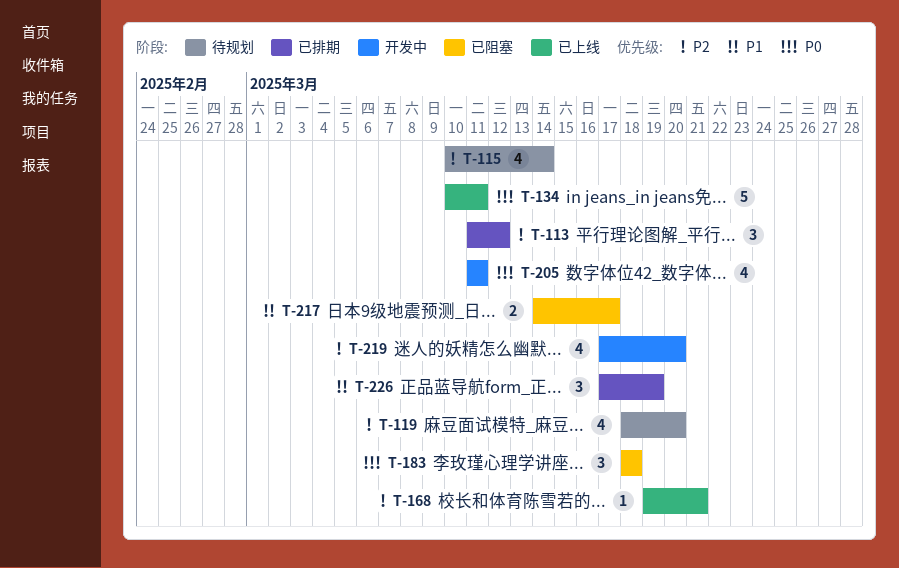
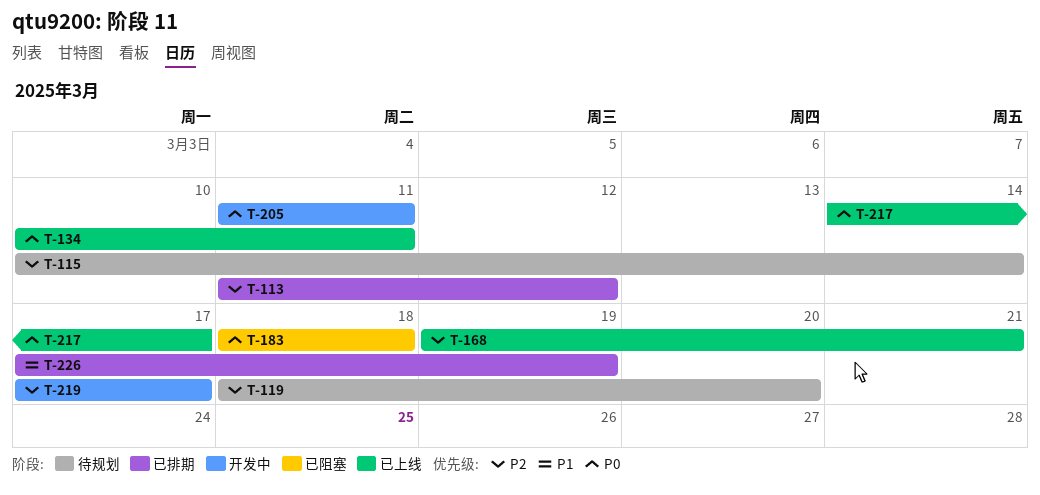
T-217, status: 已阻塞 -> 已上线
T-217, priority: P1 -> P0
T-219, due: Mar 20 -> Mar 17

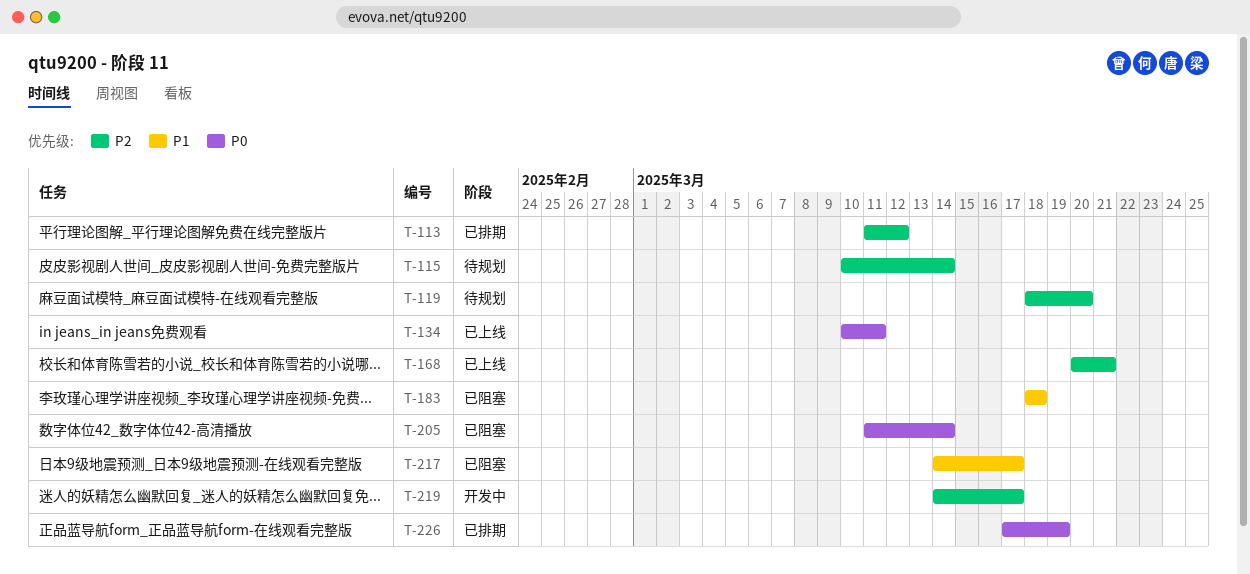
T-168, start: Mar 19 -> Mar 20
T-183, priority: P0 -> P1
T-205, status: 开发中 -> 已阻塞
T-205, due: Mar 11 -> Mar 14
T-217, status: 已上线 -> 已阻塞
T-217, priority: P0 -> P1
T-219, start: Mar 17 -> Mar 14
T-226, priority: P1 -> P0

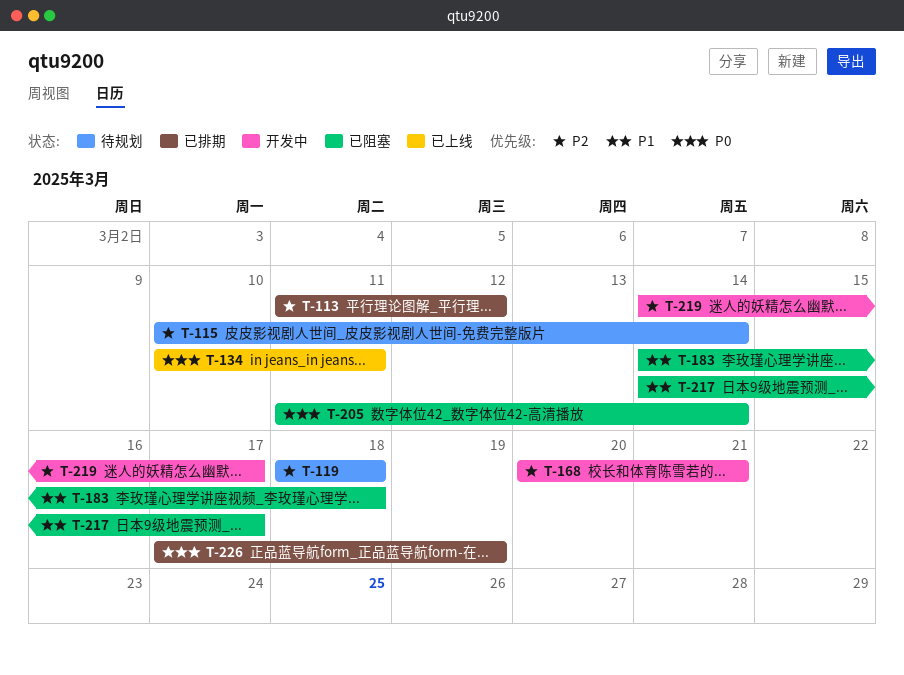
T-119, due: Mar 20 -> Mar 18
T-168, status: 已上线 -> 开发中
T-183, start: Mar 18 -> Mar 14

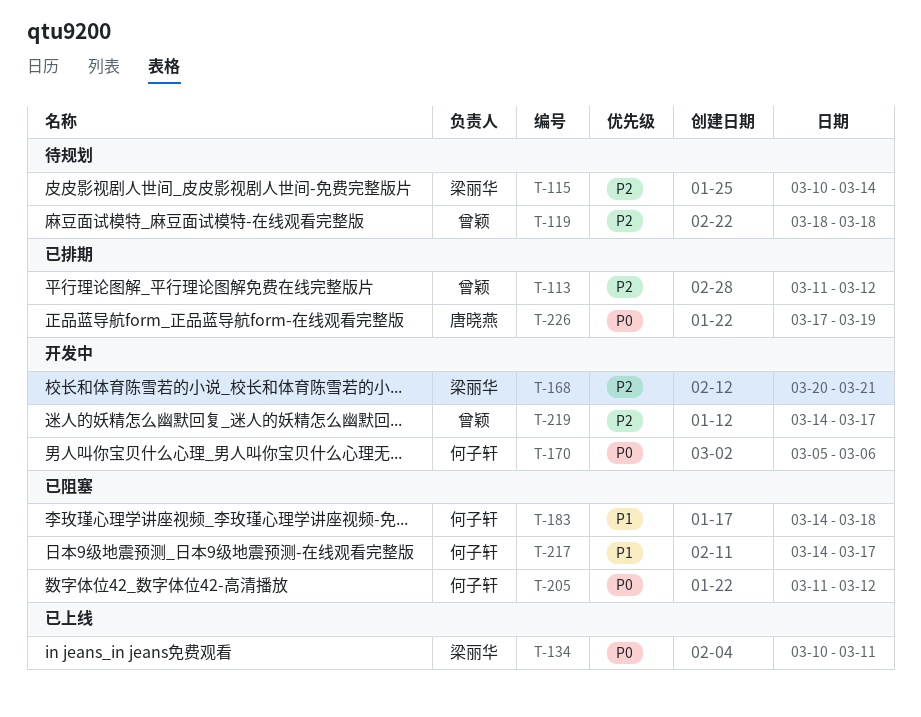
T-170: none -> present
T-205, due: Mar 14 -> Mar 12

